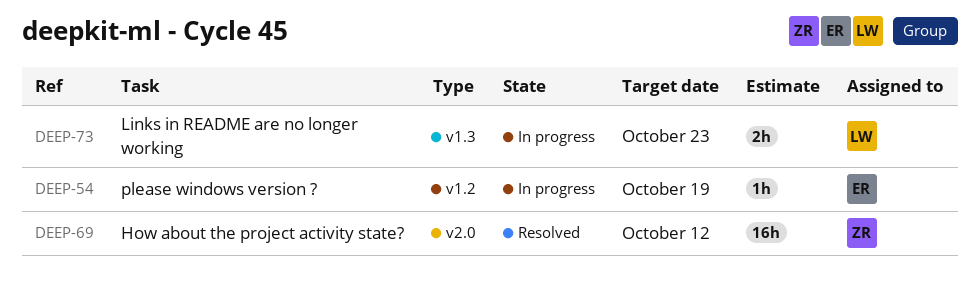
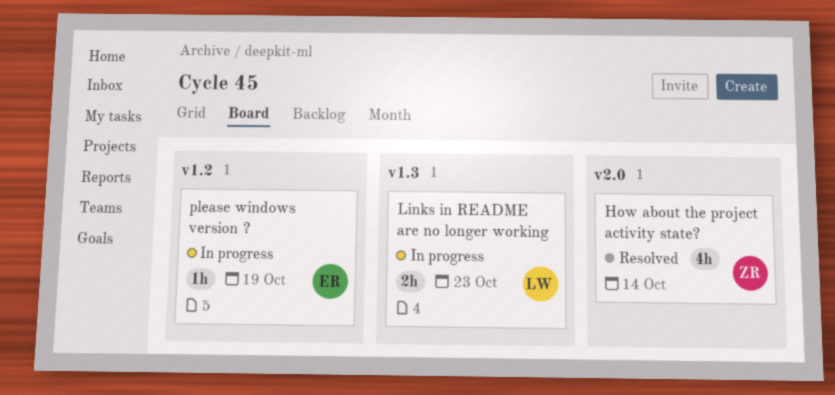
How about the project activity state?, estimate: 16h -> 4h
How about the project activity state?, due: Oct 12 -> Oct 14

